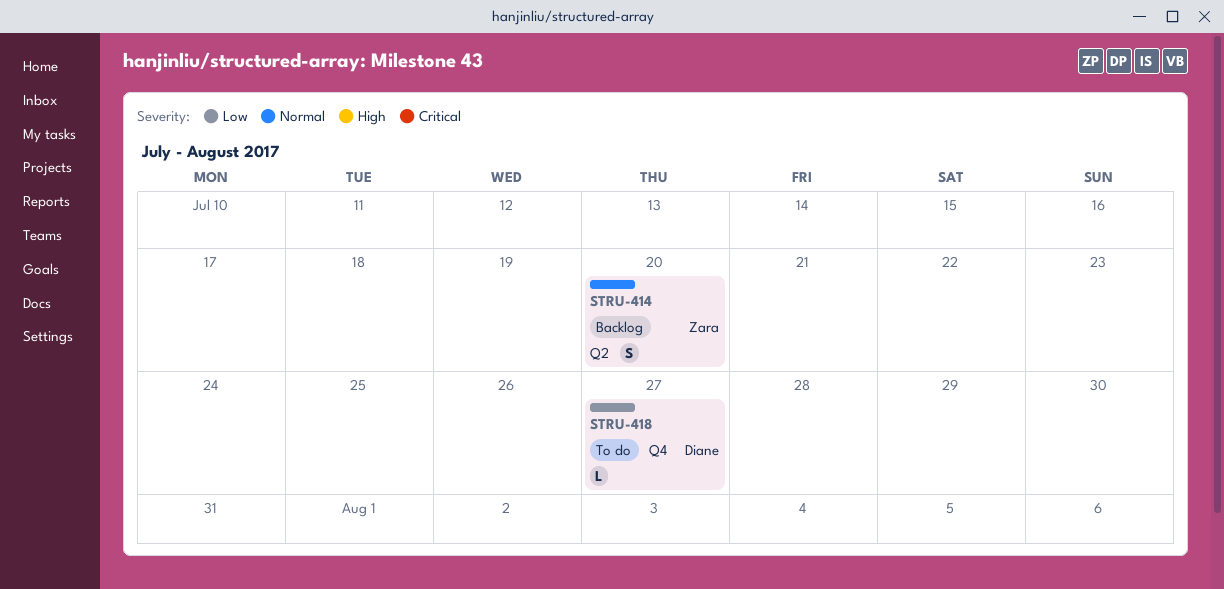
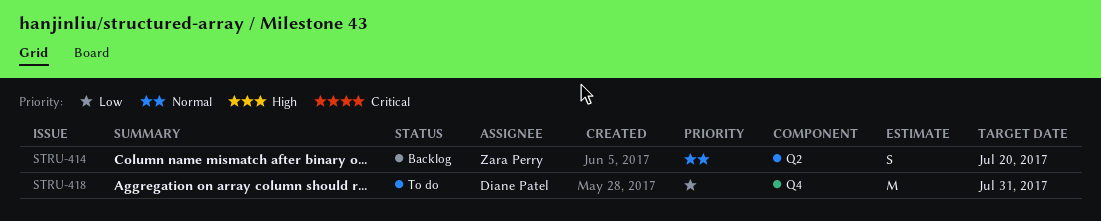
STRU-418, estimate: L -> M
STRU-418, due: Jul 27 -> Jul 31

